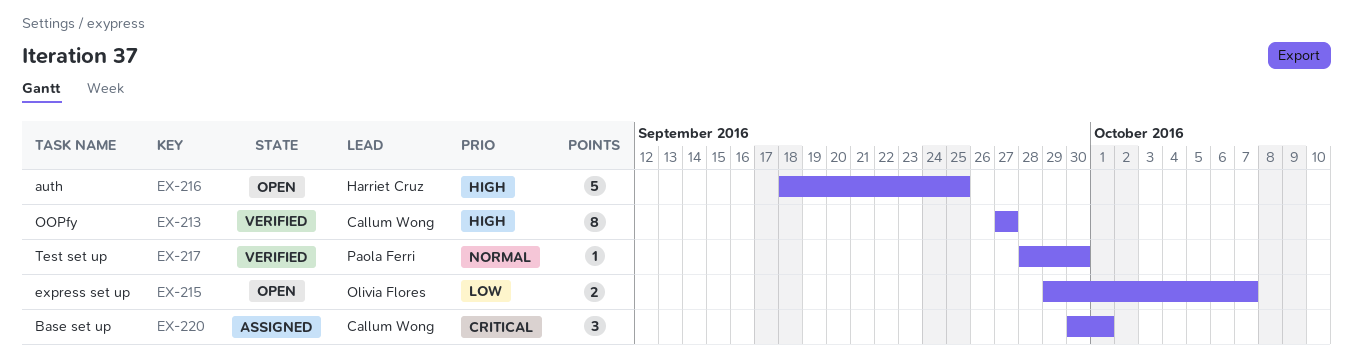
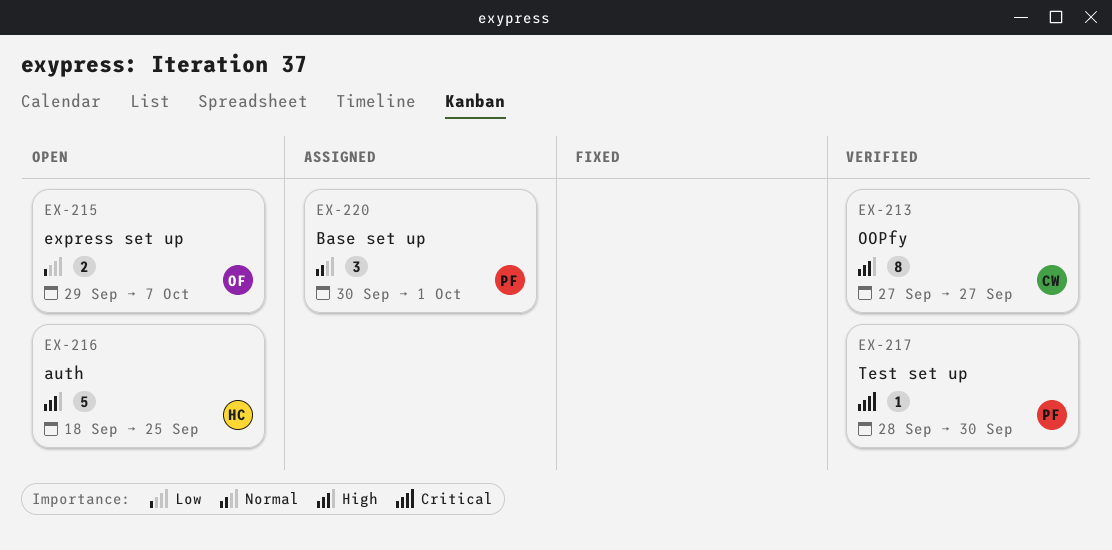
EX-217, priority: Normal -> Critical
EX-220, owner: Callum Wong -> Paola Ferri
EX-220, priority: Critical -> Normal

